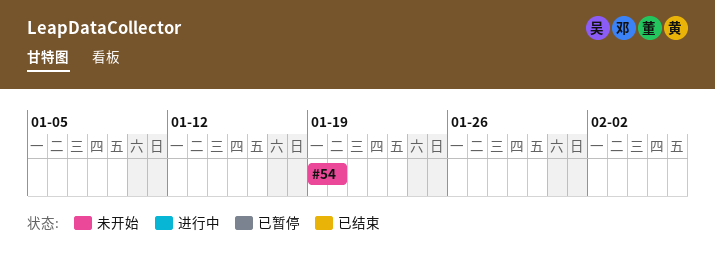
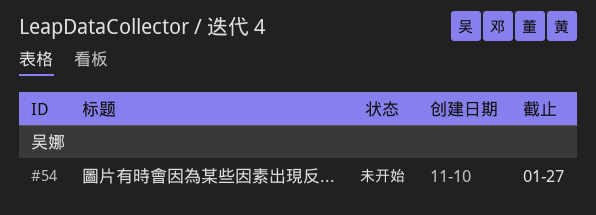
#54, due: Jan 20 -> Jan 27

